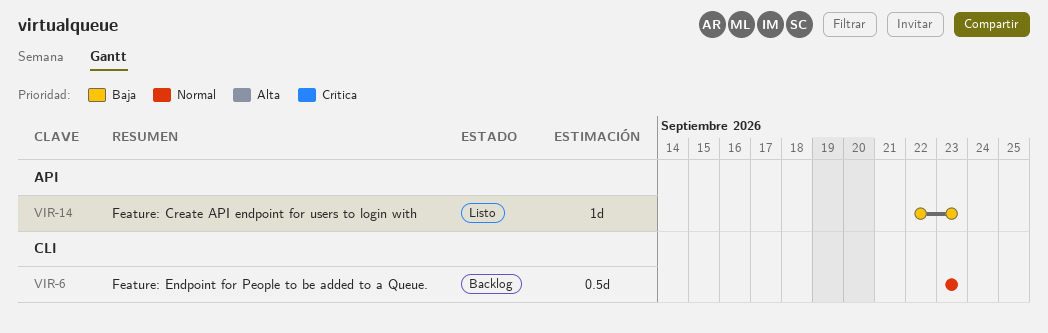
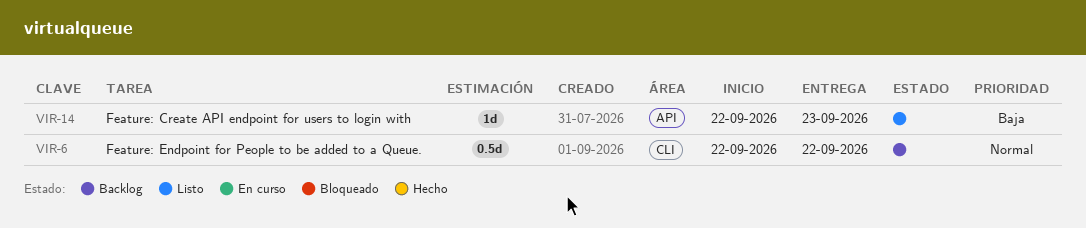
VIR-6, start: Sep 23 -> Sep 22
VIR-6, due: Sep 23 -> Sep 22

